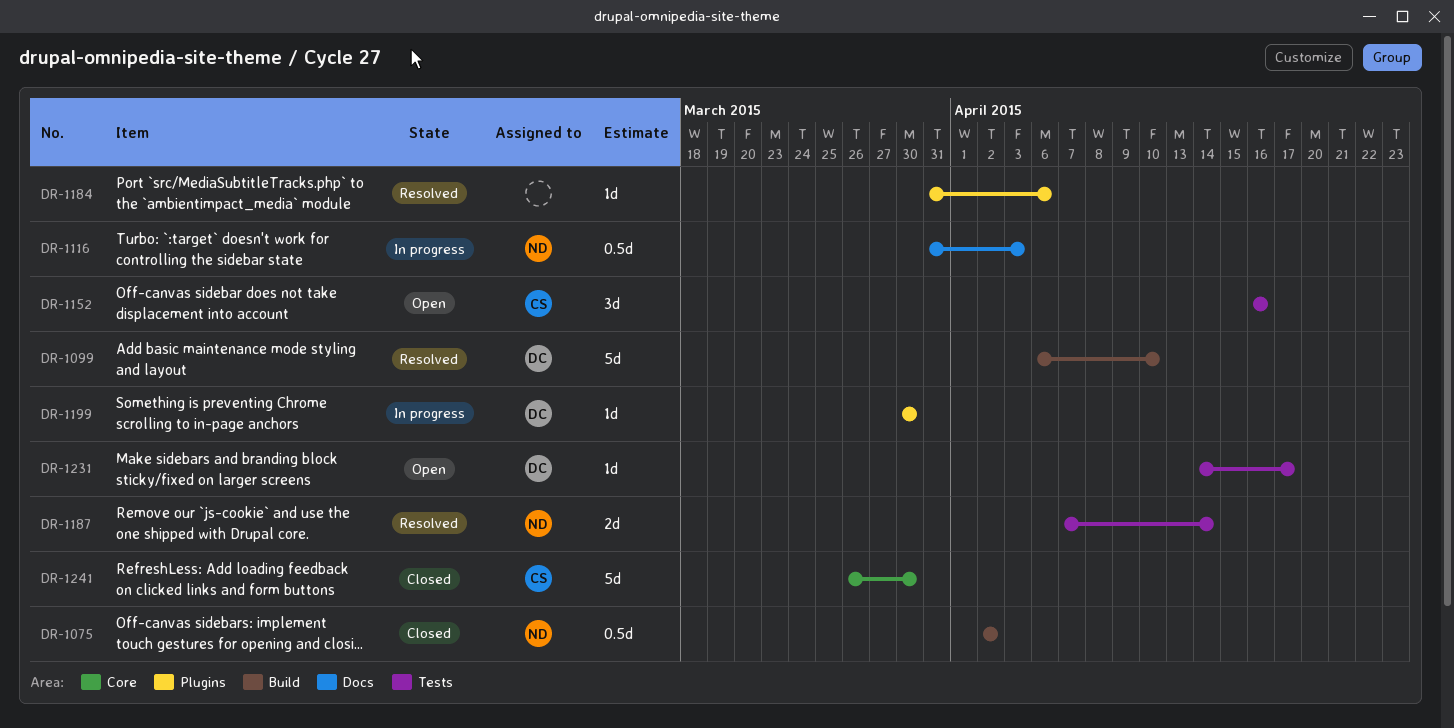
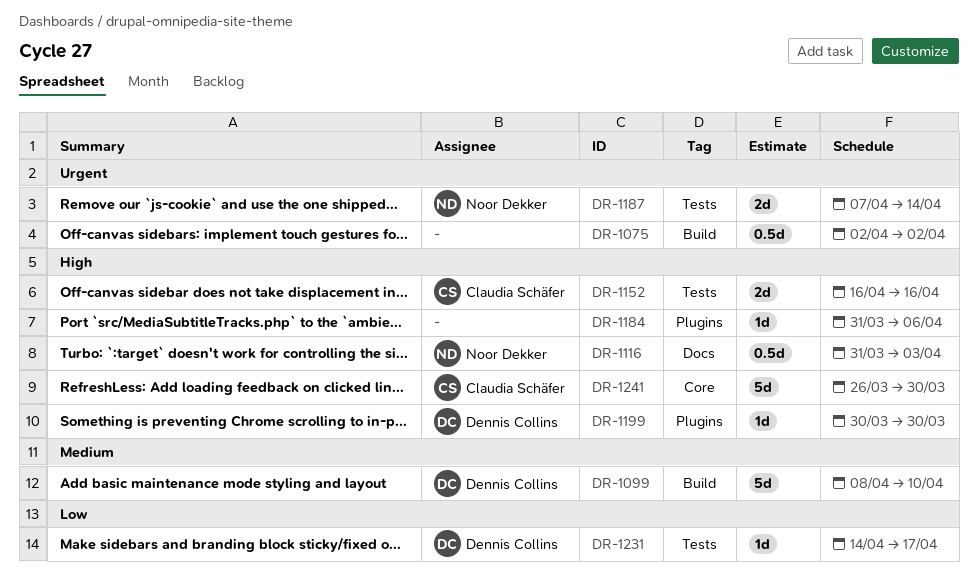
DR-1075, owner: Noor Dekker -> none
DR-1099, start: Apr 6 -> Apr 8
DR-1152, estimate: 3d -> 2d

